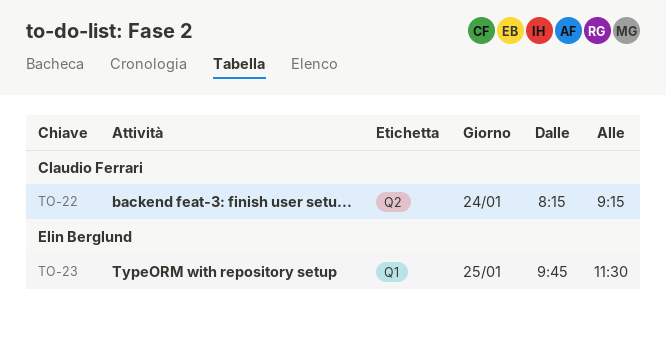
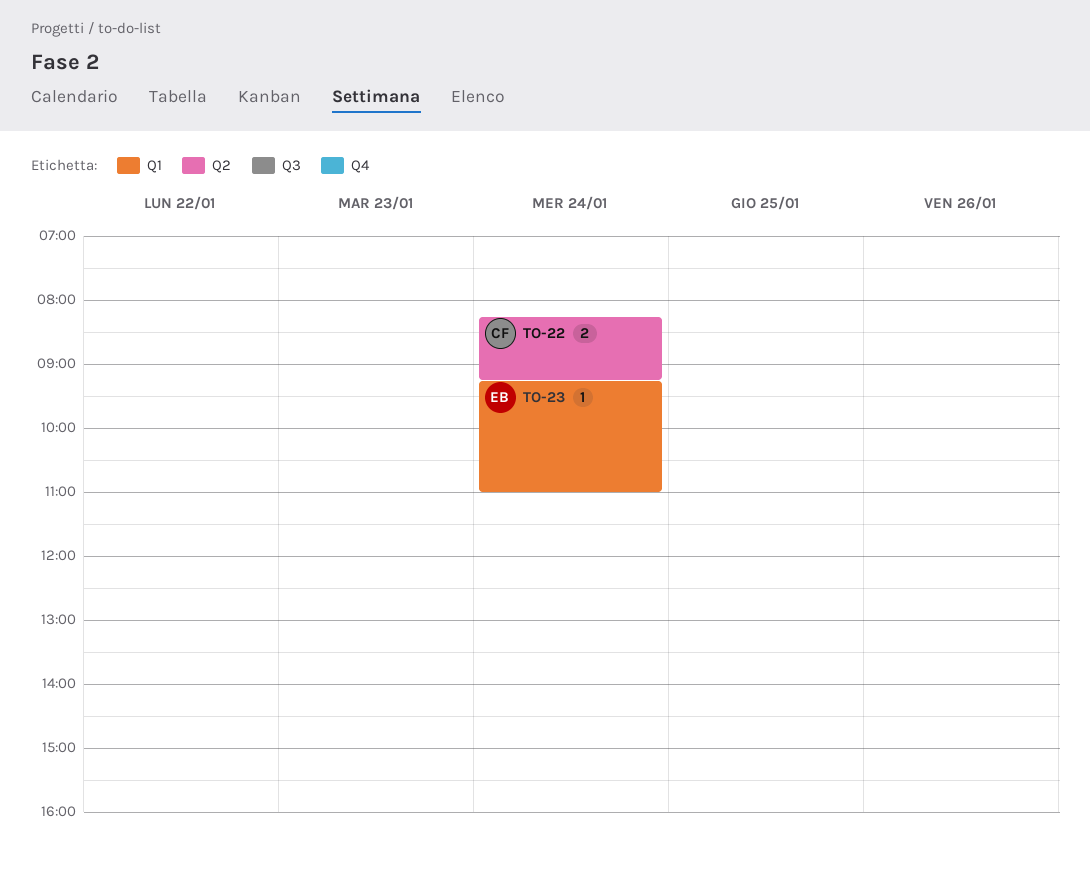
TO-23, day: Jan 25 -> Jan 24
TO-23, begins: 09:45 -> 09:15
TO-23, ends: 11:30 -> 11:00

